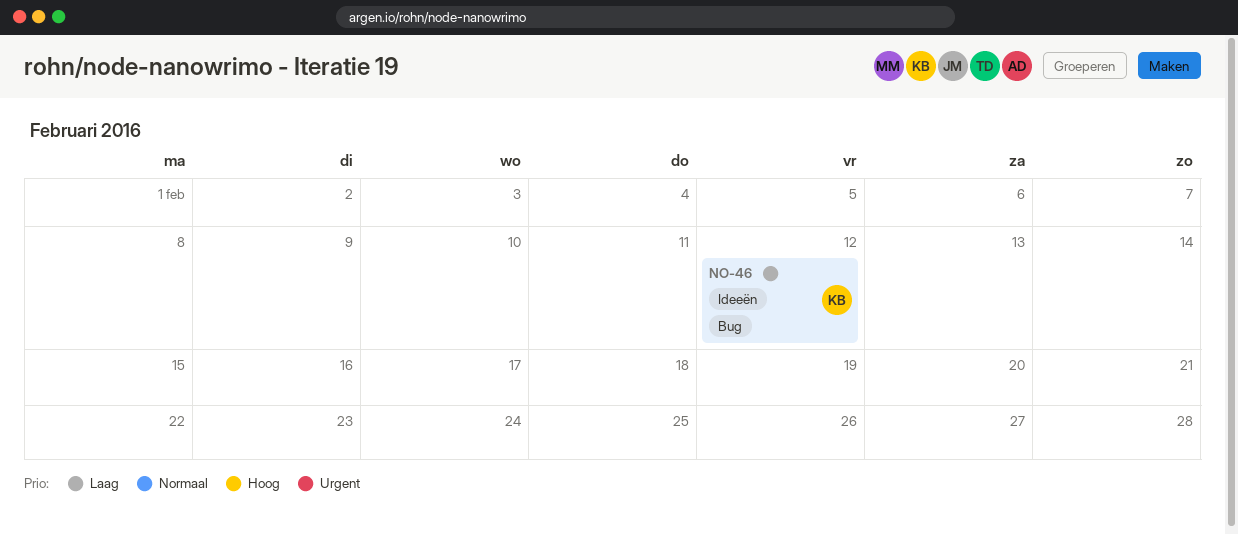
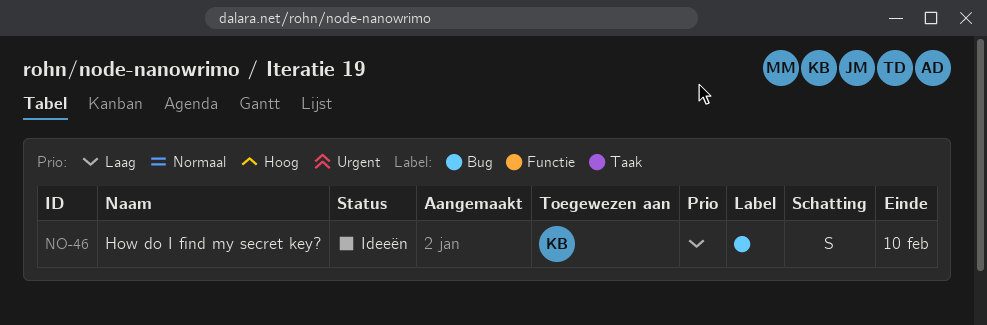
NO-46, due: Feb 12 -> Feb 10

